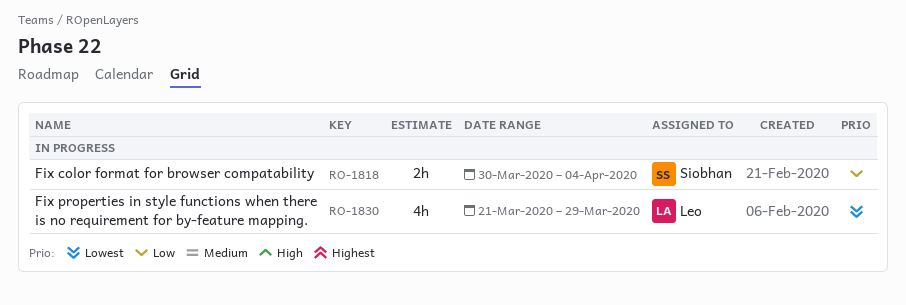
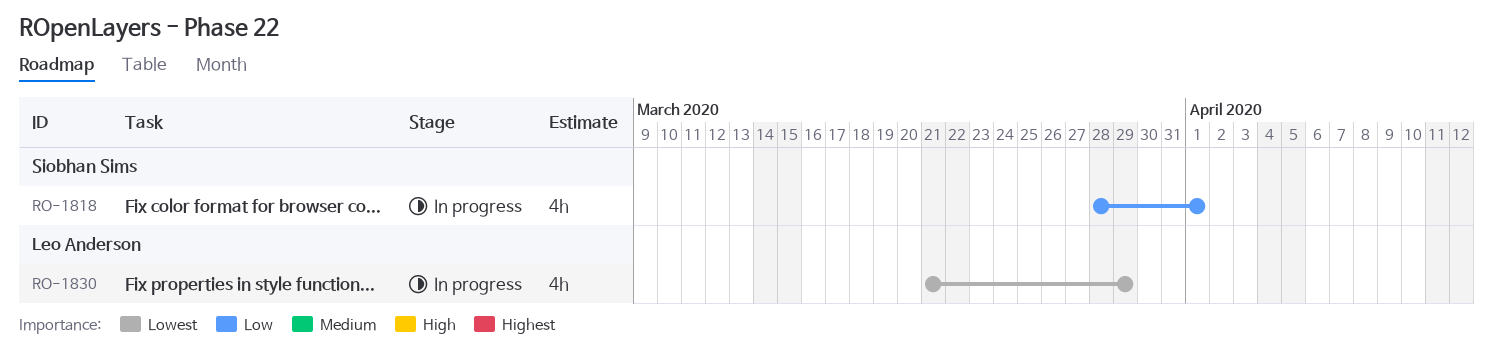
RO-1818, estimate: 2h -> 4h
RO-1818, start: Mar 30 -> Mar 28
RO-1818, due: Apr 4 -> Apr 1

